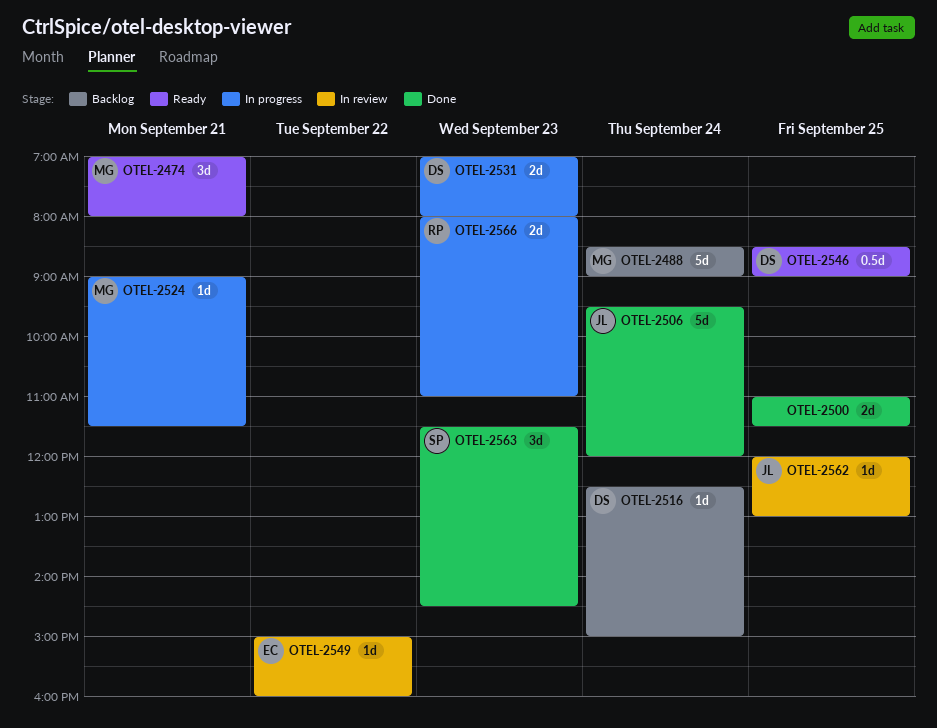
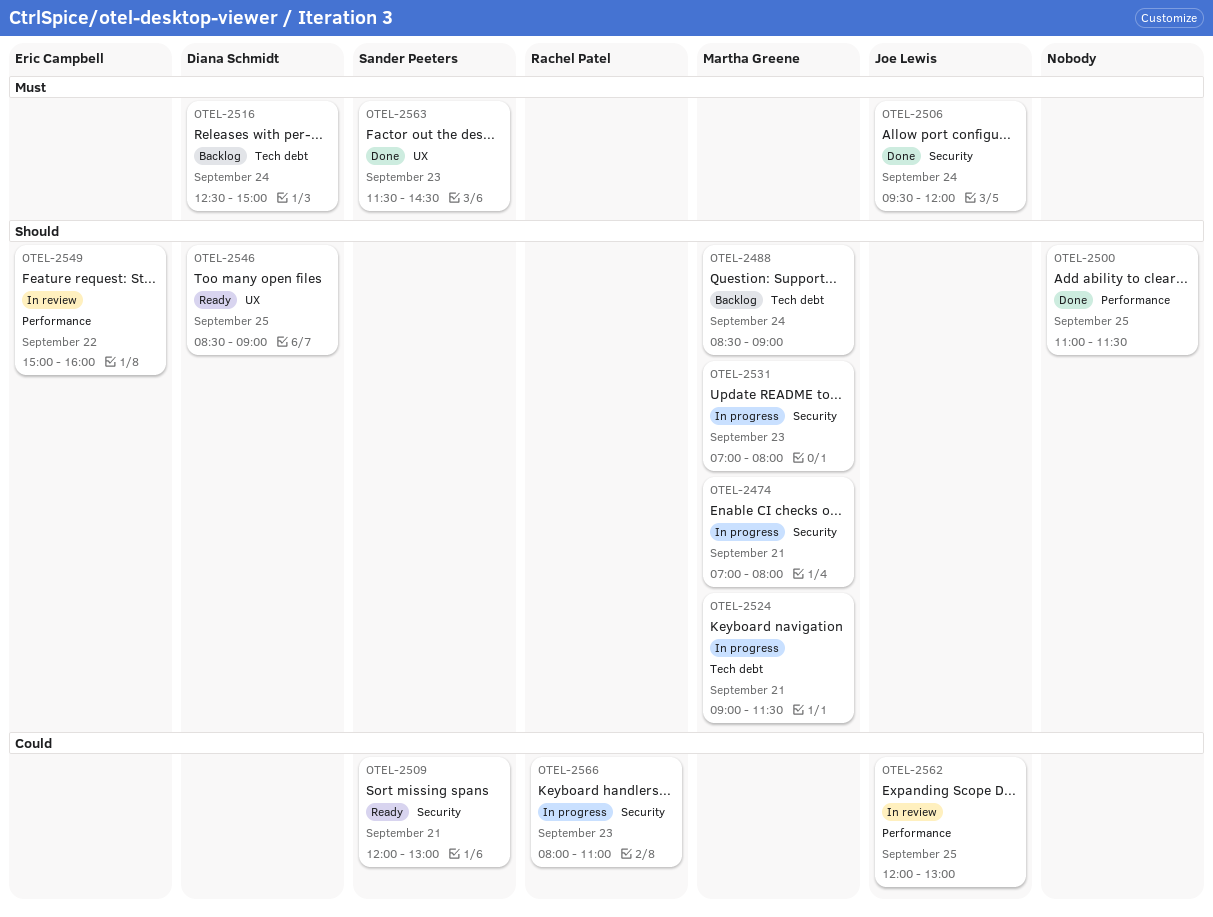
OTEL-2474, status: Ready -> In progress
OTEL-2509: none -> present
OTEL-2531, owner: Diana Schmidt -> Martha Greene

